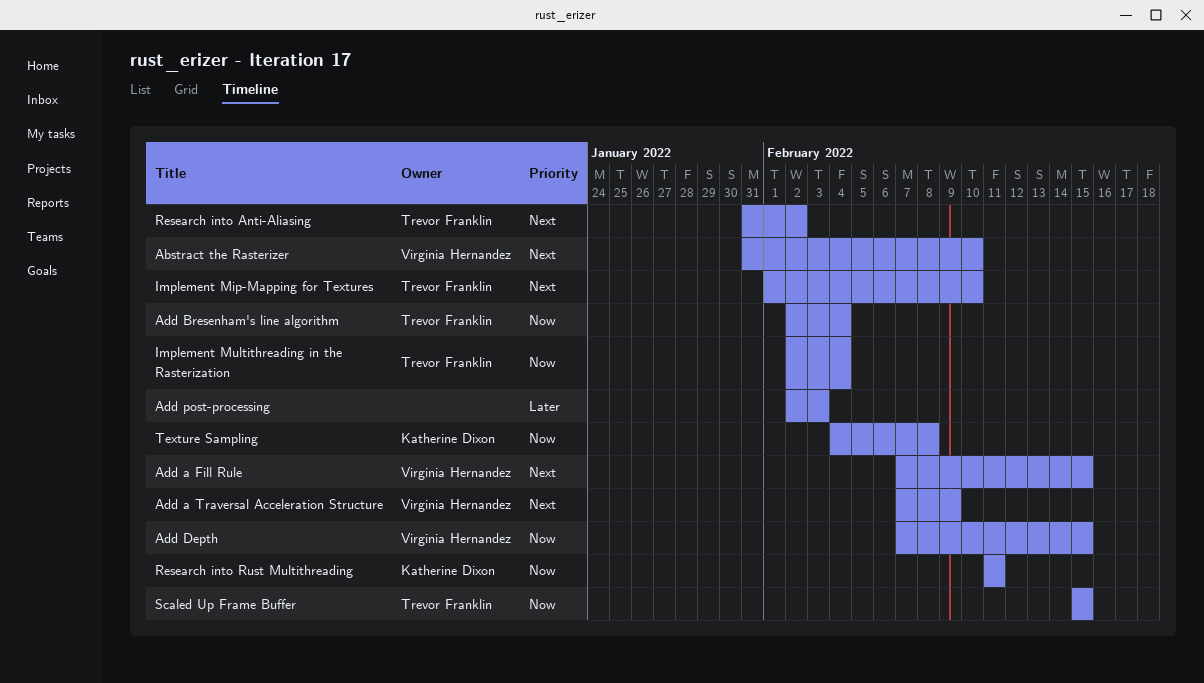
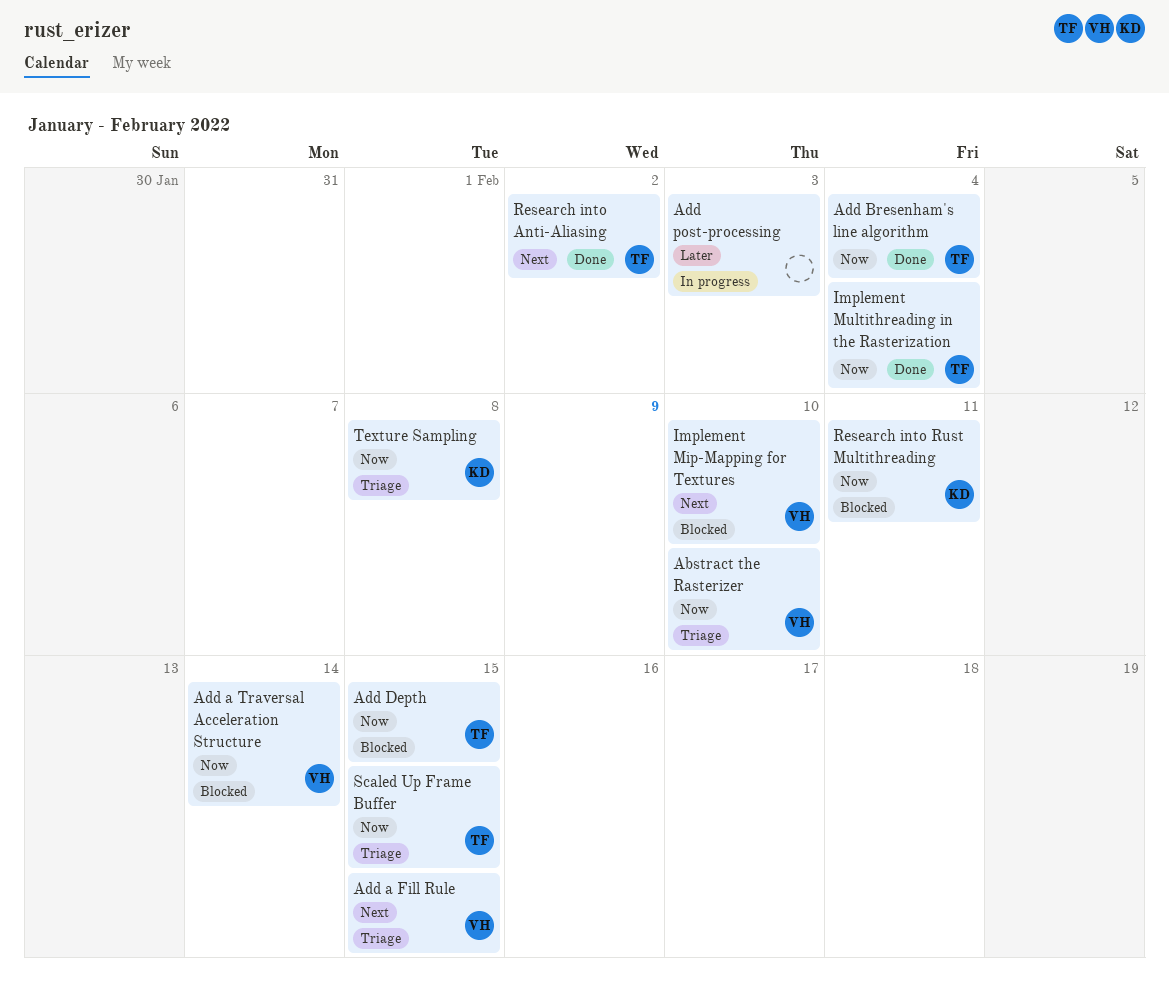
Abstract the Rasterizer, priority: Next -> Now
Add a Traversal Acceleration Structure, priority: Next -> Now
Add a Traversal Acceleration Structure, due: Feb 9 -> Feb 14
Add Depth, owner: Virginia Hernandez -> Trevor Franklin
Implement Mip-Mapping for Textures, owner: Trevor Franklin -> Virginia Hernandez

